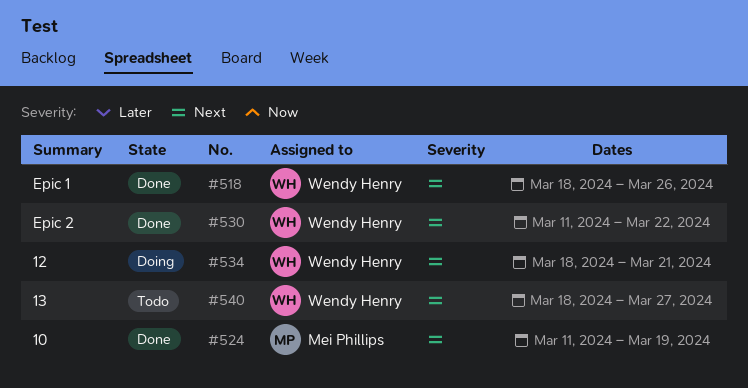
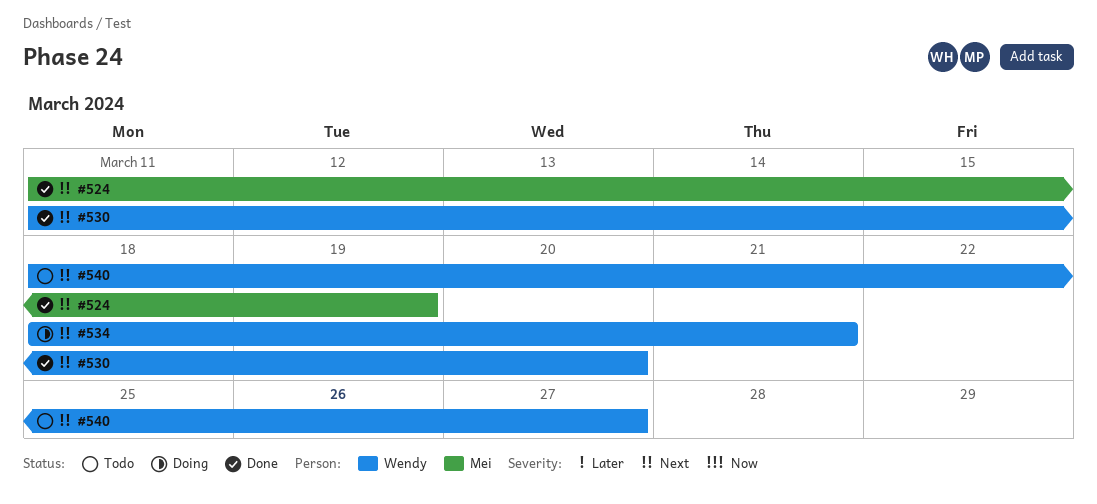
#518: present -> none
#530, due: Mar 22 -> Mar 20

